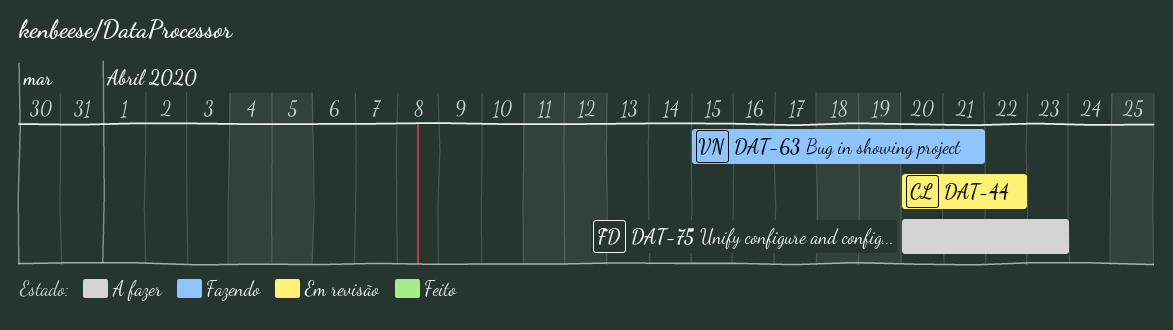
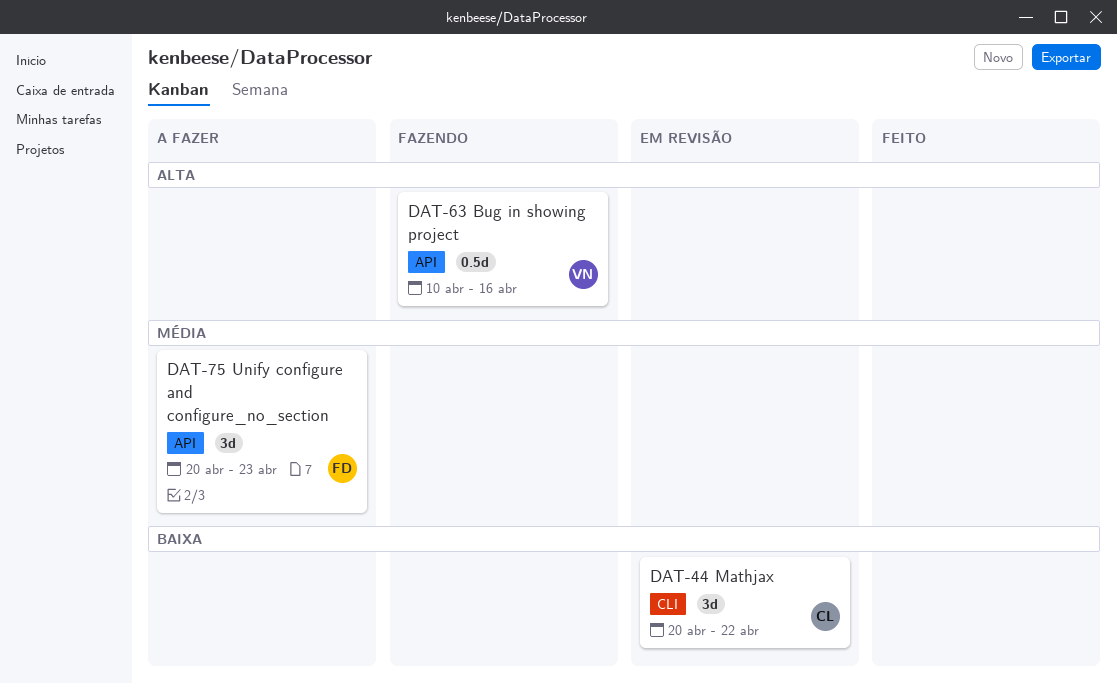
DAT-63, start: Apr 15 -> Apr 10
DAT-63, due: Apr 21 -> Apr 16

